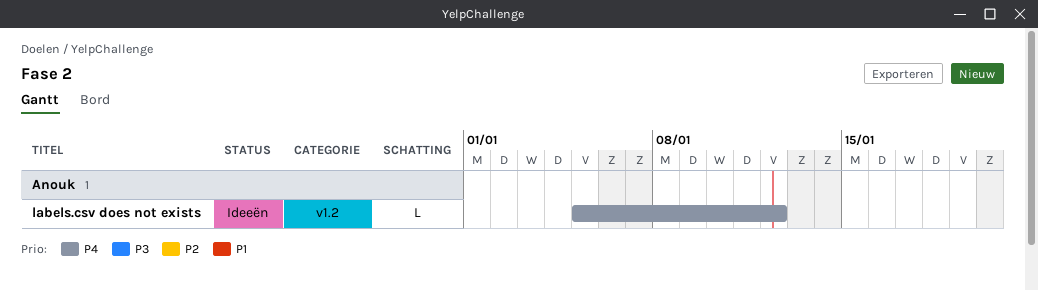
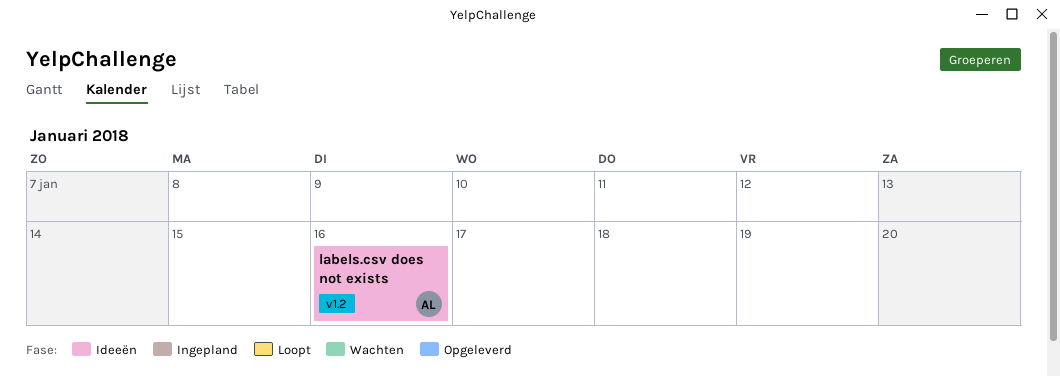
labels.csv does not exists, due: Jan 12 -> Jan 16

